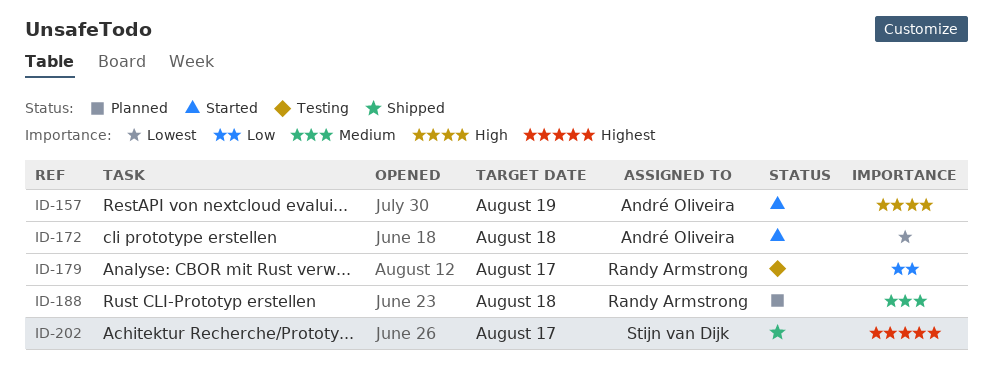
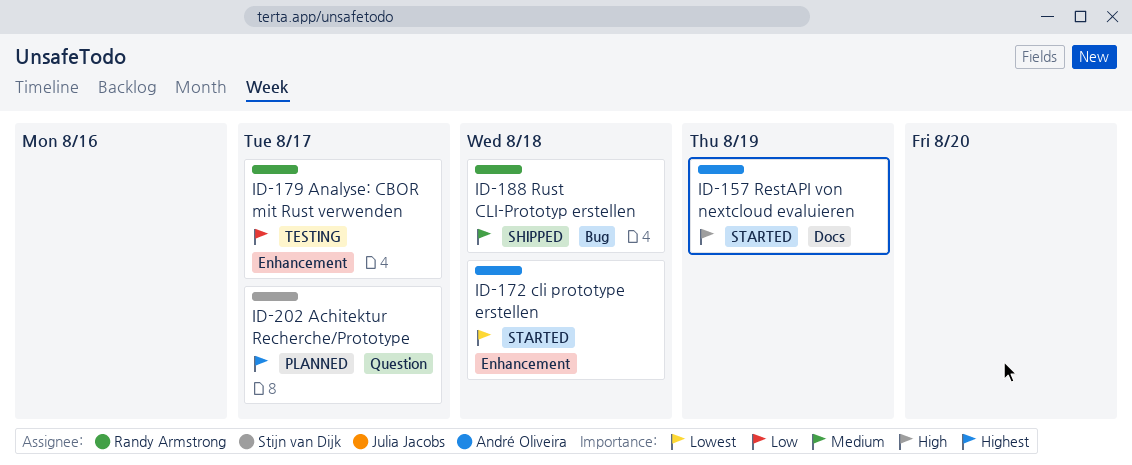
ID-188, status: Planned -> Shipped
ID-202, status: Shipped -> Planned

